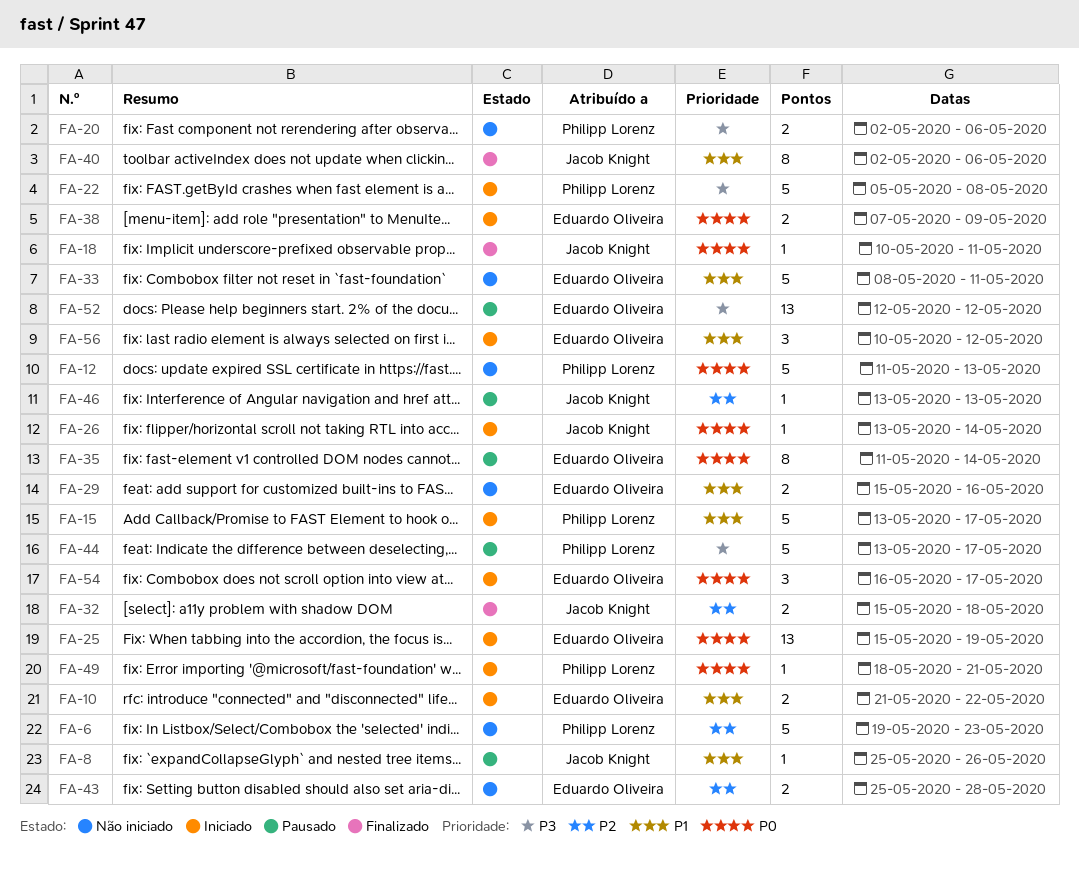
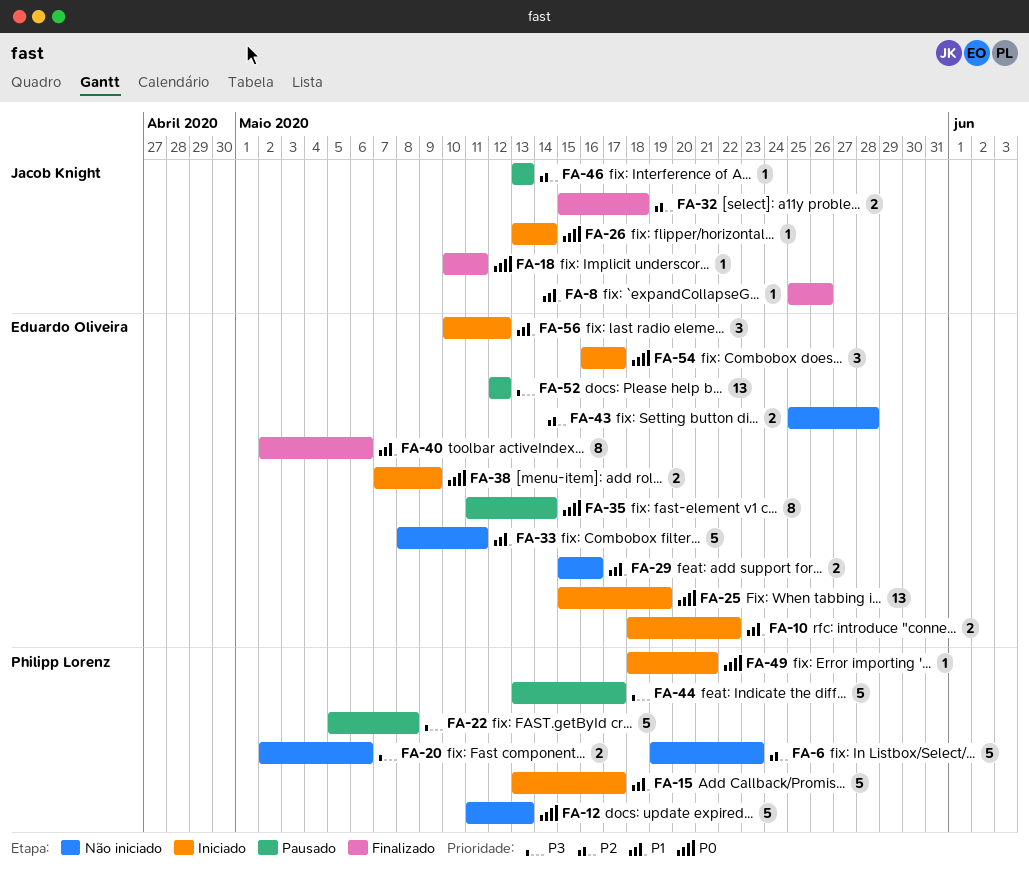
FA-8, status: Pausado -> Finalizado
FA-10, start: May 21 -> May 18
FA-22, status: Iniciado -> Pausado
FA-40, owner: Jacob Knight -> Eduardo Oliveira

